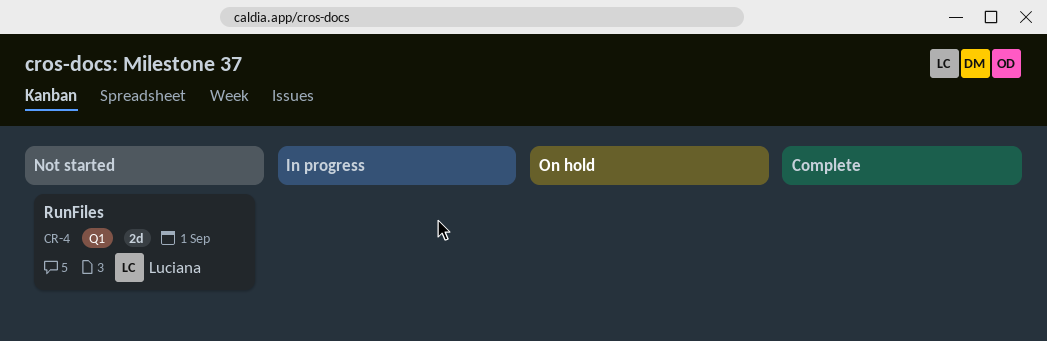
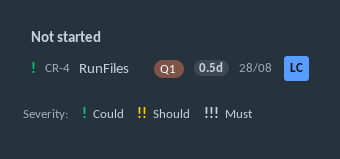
CR-4, estimate: 2d -> 0.5d
CR-4, due: Sep 1 -> Aug 28

